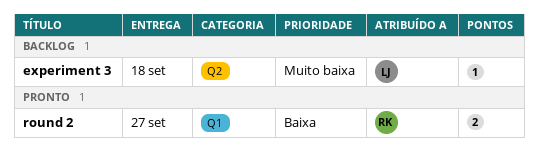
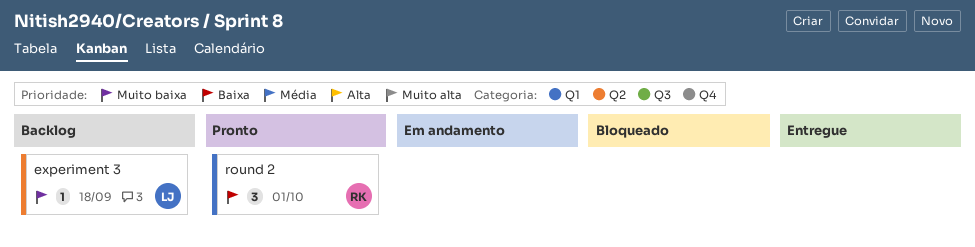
round 2, estimate: 2 -> 3
round 2, due: Sep 27 -> Oct 1

